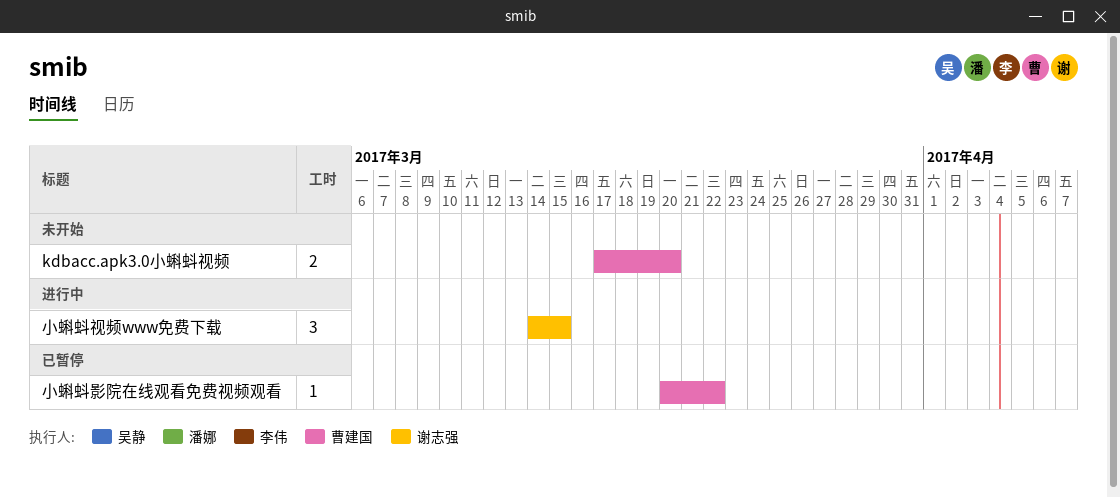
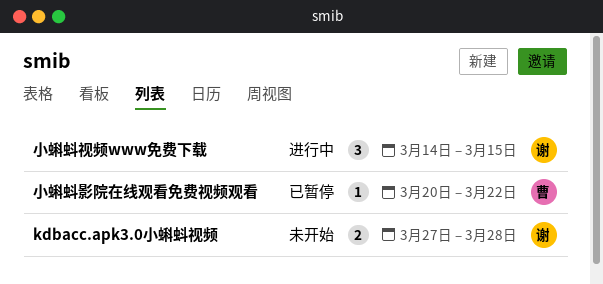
kdbacc.apk3.0小蝌蚪视频, owner: 曹建国 -> 谢志强
kdbacc.apk3.0小蝌蚪视频, start: Mar 17 -> Mar 27
kdbacc.apk3.0小蝌蚪视频, due: Mar 20 -> Mar 28

